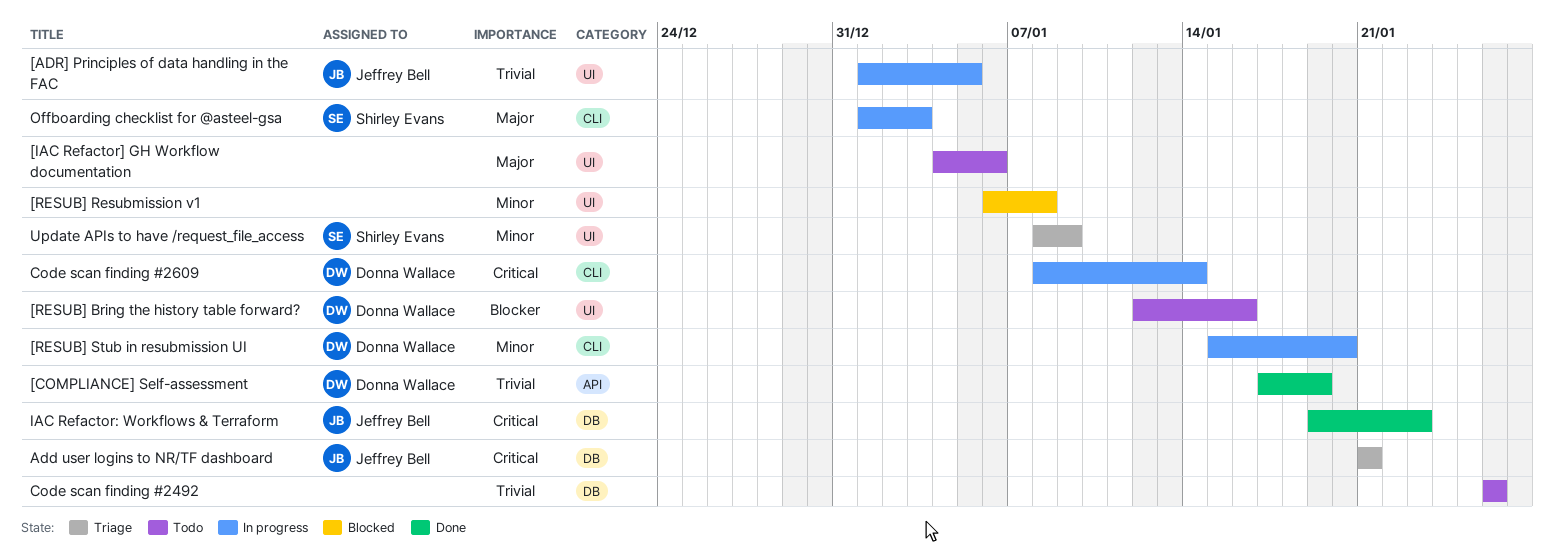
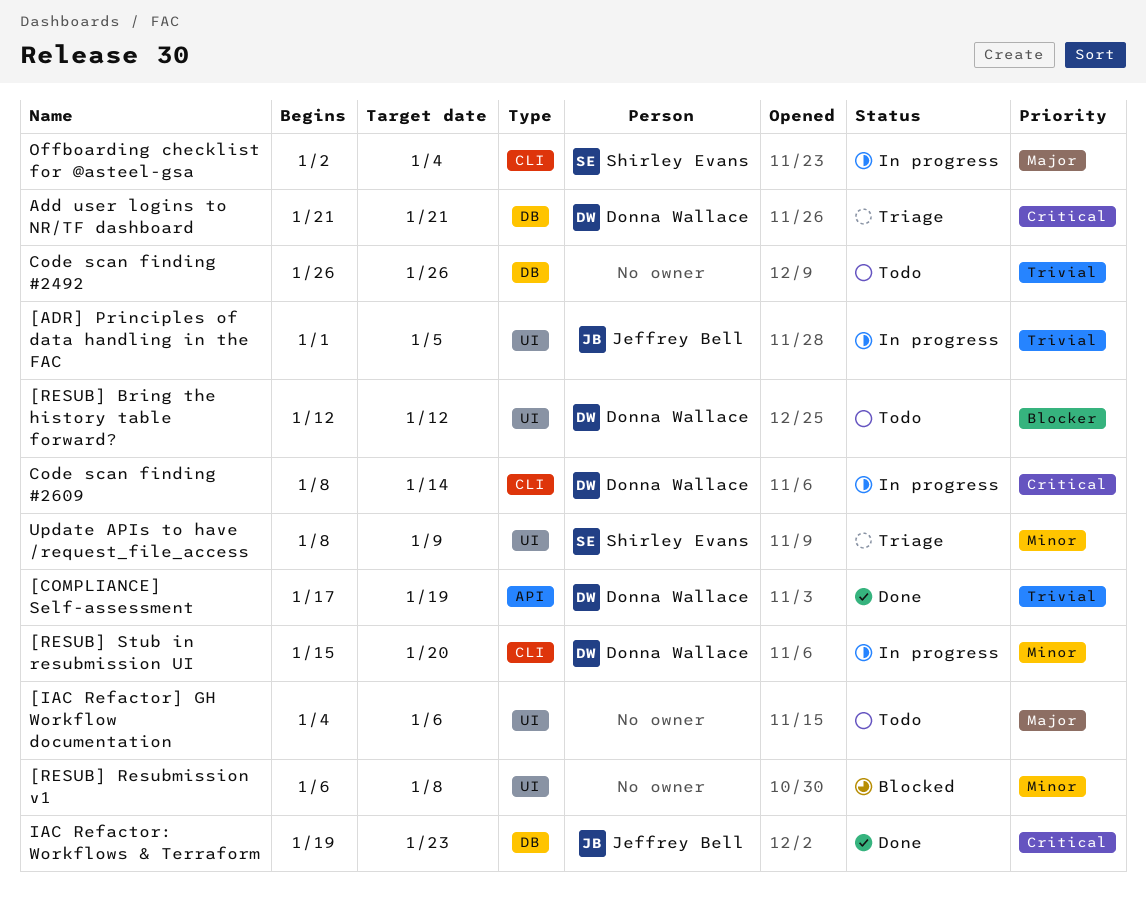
[RESUB] Bring the history table forward?, due: Jan 16 -> Jan 12
Add user logins to NR/TF dashboard, owner: Jeffrey Bell -> Donna Wallace
Offboarding checklist for @asteel-gsa, start: Jan 1 -> Jan 2
Offboarding checklist for @asteel-gsa, due: Jan 3 -> Jan 4

